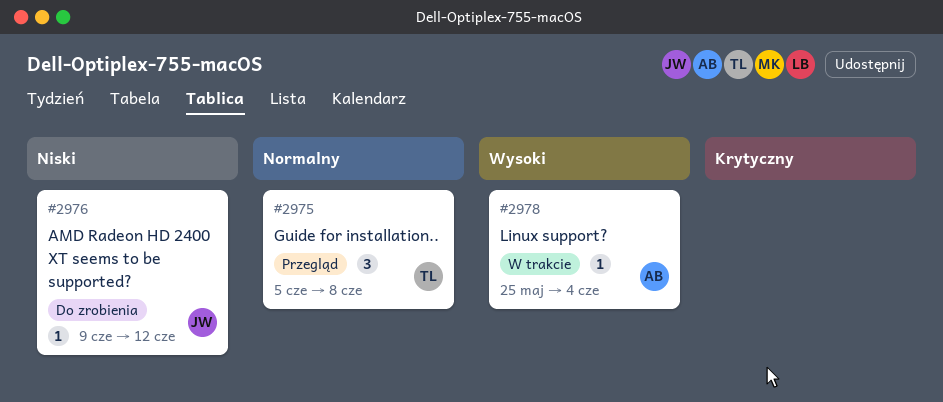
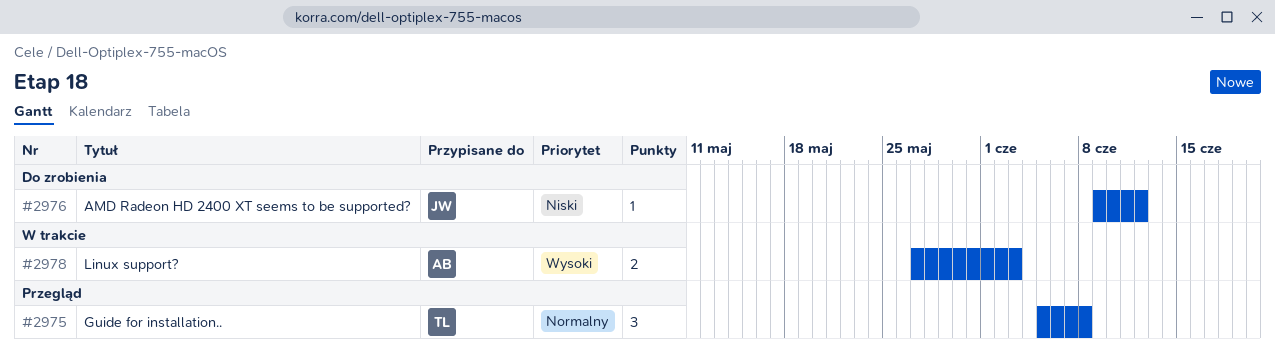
#2978, estimate: 1 -> 2
#2978, start: May 25 -> May 27
#2978, due: Jun 4 -> Jun 3

